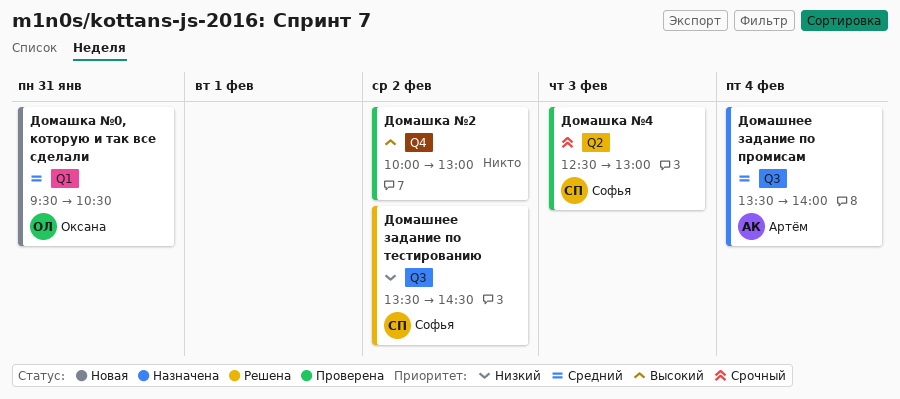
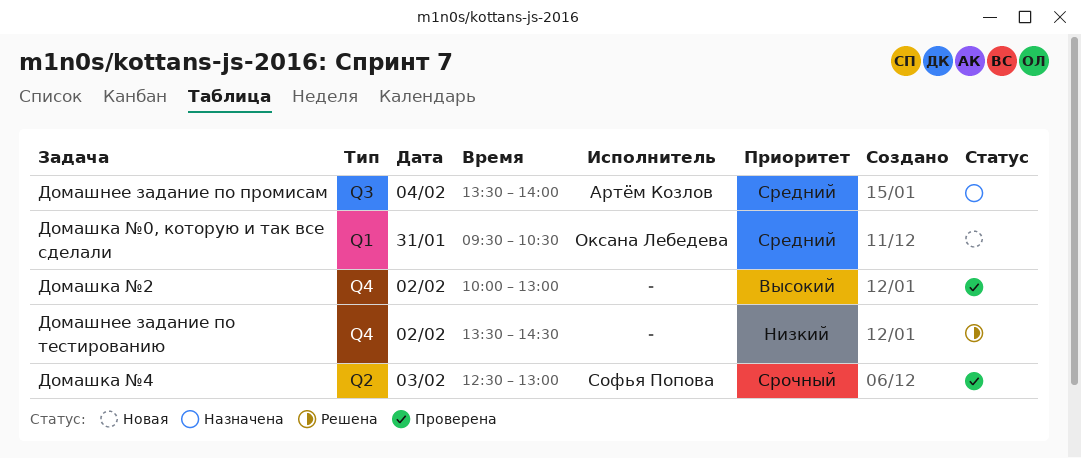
Домашнее задание по тестированию, owner: Софья Попова -> none
Домашнее задание по тестированию, label: Q3 -> Q4

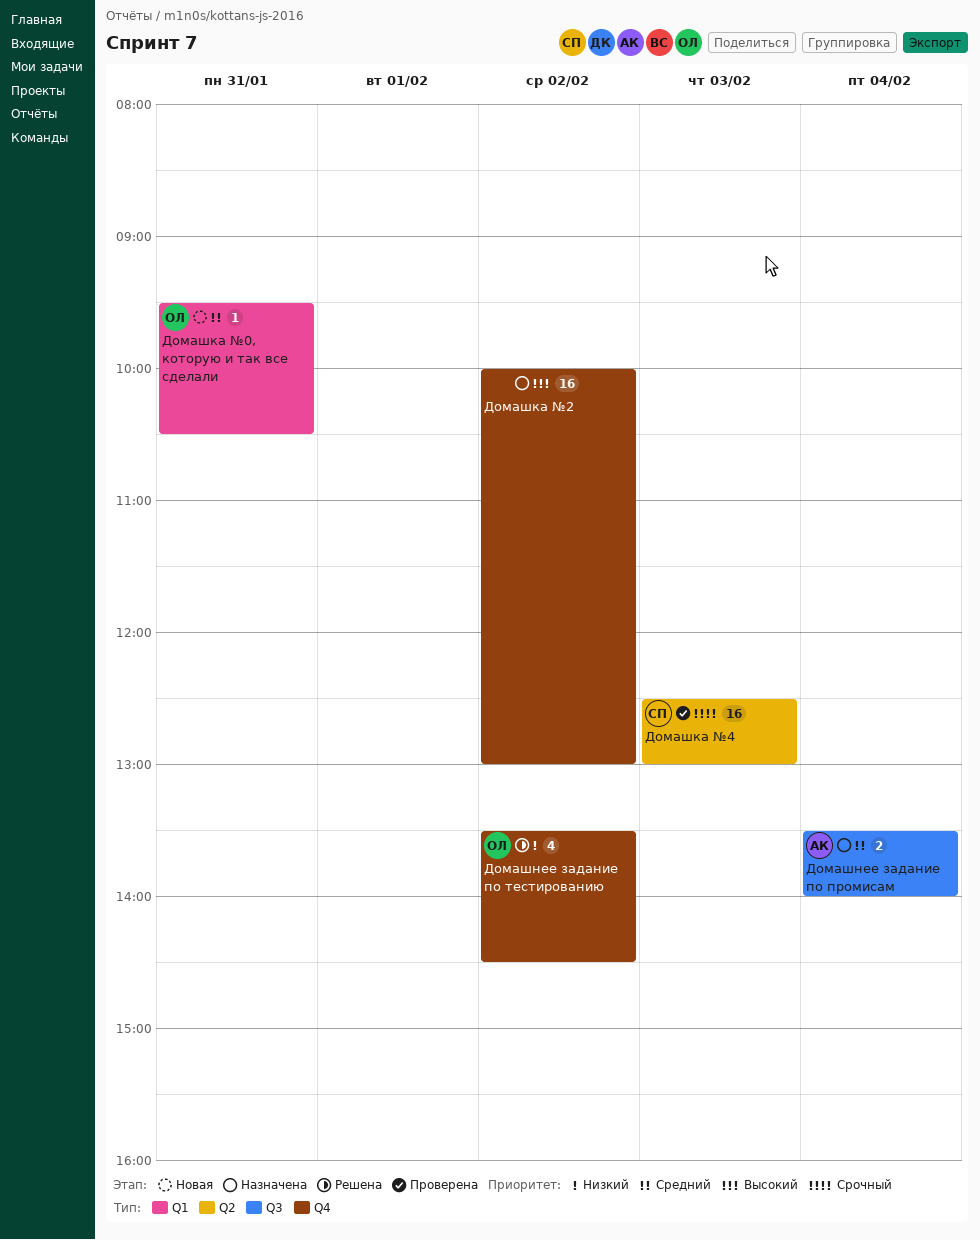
Домашка №2, status: Проверена -> Назначена
Домашнее задание по тестированию, owner: none -> Оксана Лебедева

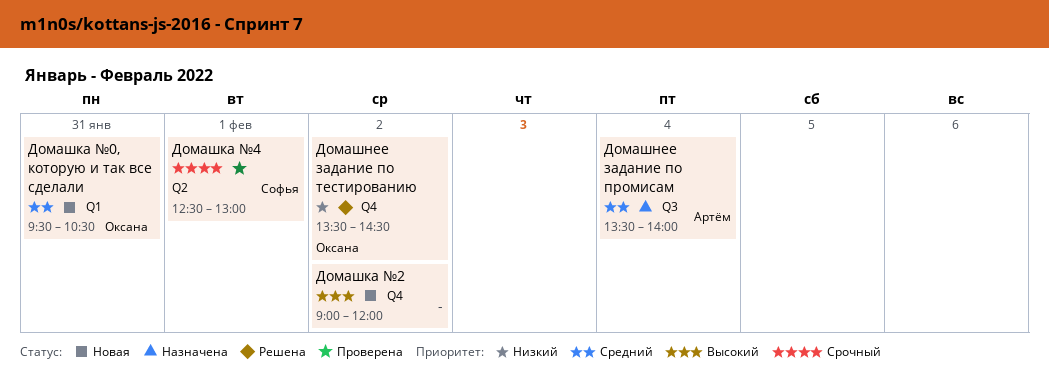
Домашка №2, status: Назначена -> Новая
Домашка №2, begins: 10:00 -> 09:00
Домашка №2, ends: 13:00 -> 12:00
Домашка №4, day: Feb 3 -> Feb 1

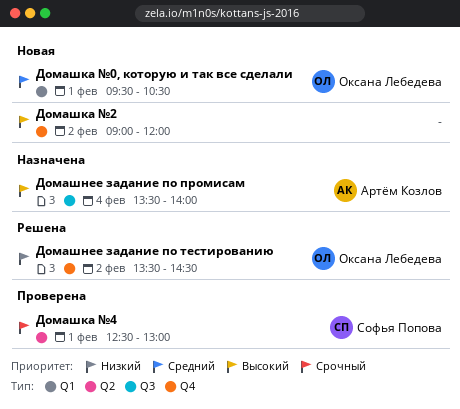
Домашка №0, которую и так все сделали, day: Jan 31 -> Feb 1
Домашнее задание по промисам, priority: Средний -> Высокий

